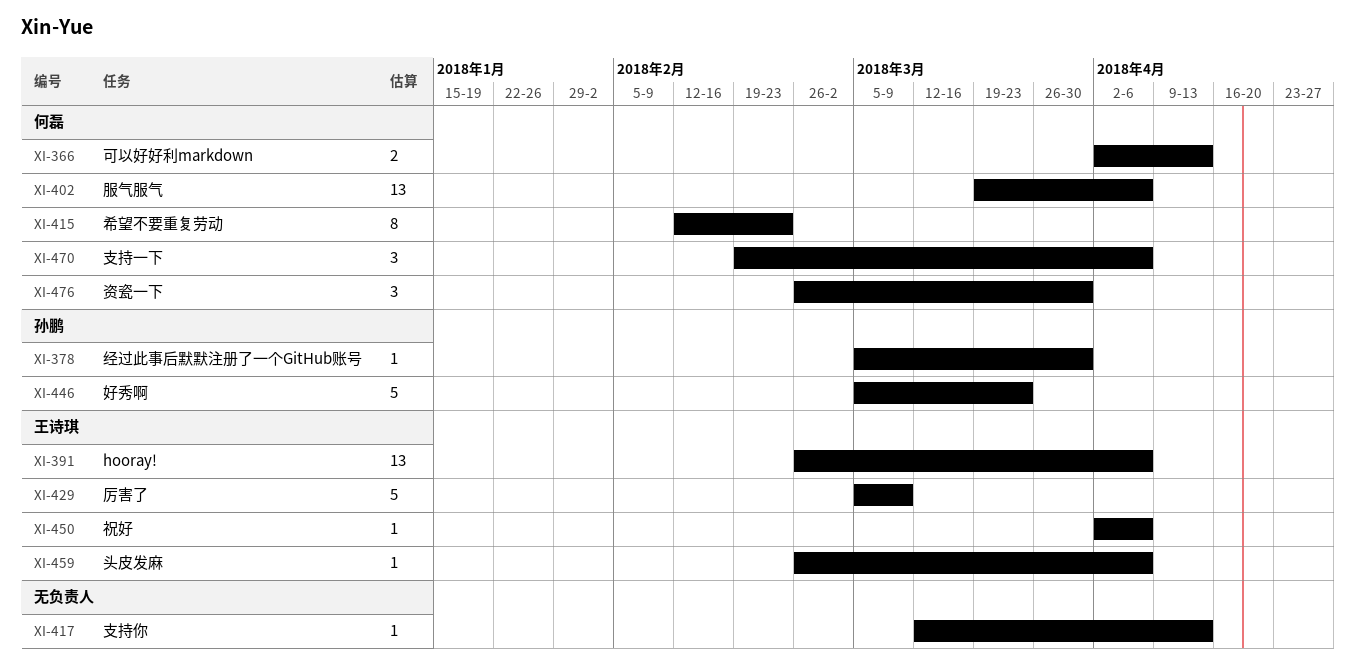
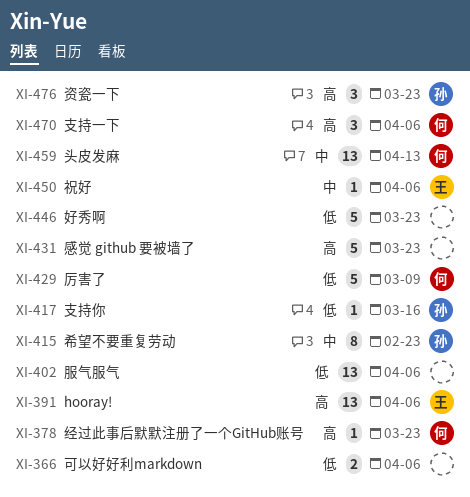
XI-366, owner: 何磊 -> none
XI-366, due: Apr 13 -> Apr 6
XI-378, owner: 孙鹏 -> 何磊
XI-378, due: Mar 30 -> Mar 23
XI-402, owner: 何磊 -> none
XI-415, owner: 何磊 -> 孙鹏
XI-417, owner: none -> 孙鹏
XI-417, due: Apr 13 -> Mar 16
XI-429, owner: 王诗琪 -> 何磊
XI-431: none -> present
XI-446, owner: 孙鹏 -> none
XI-459, owner: 王诗琪 -> 何磊
XI-459, estimate: 1 -> 13
XI-459, due: Apr 6 -> Apr 13
XI-476, owner: 何磊 -> 孙鹏
XI-476, due: Mar 30 -> Mar 23

